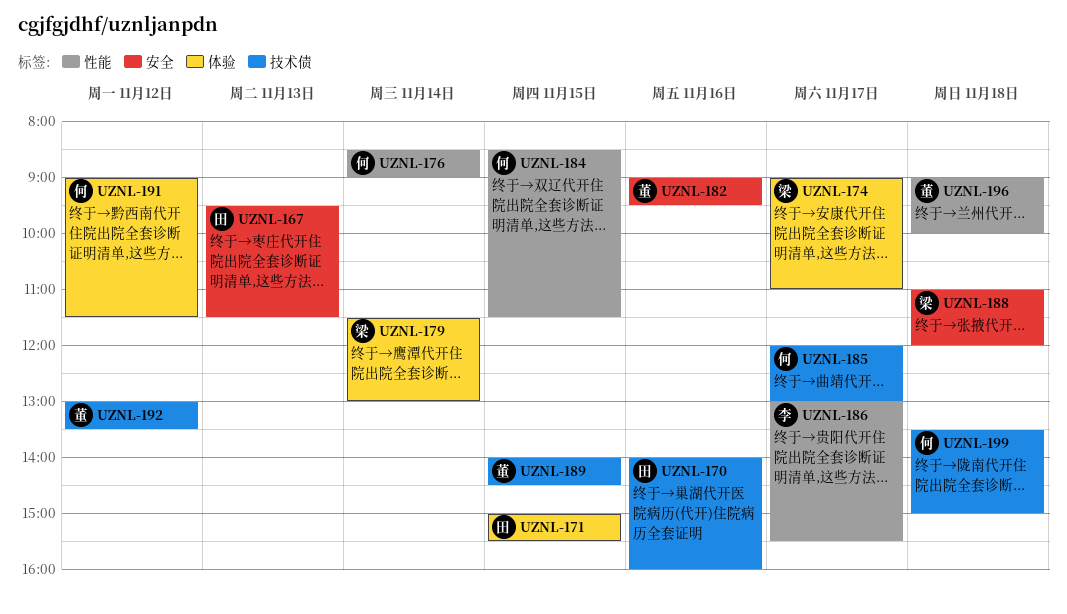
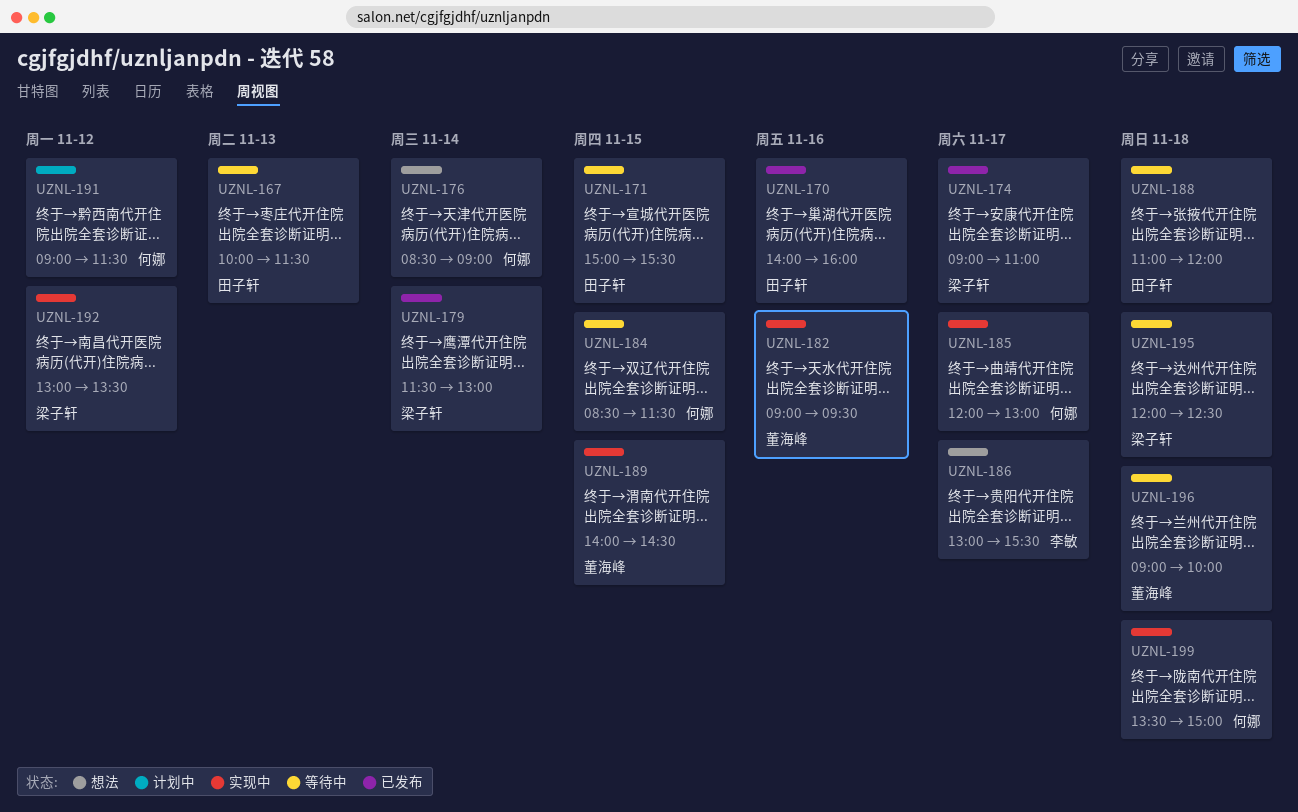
UZNL-167, begins: 09:30 -> 10:00
UZNL-188, owner: 梁子轩 -> 田子轩
UZNL-192, owner: 董海峰 -> 梁子轩
UZNL-195: none -> present

